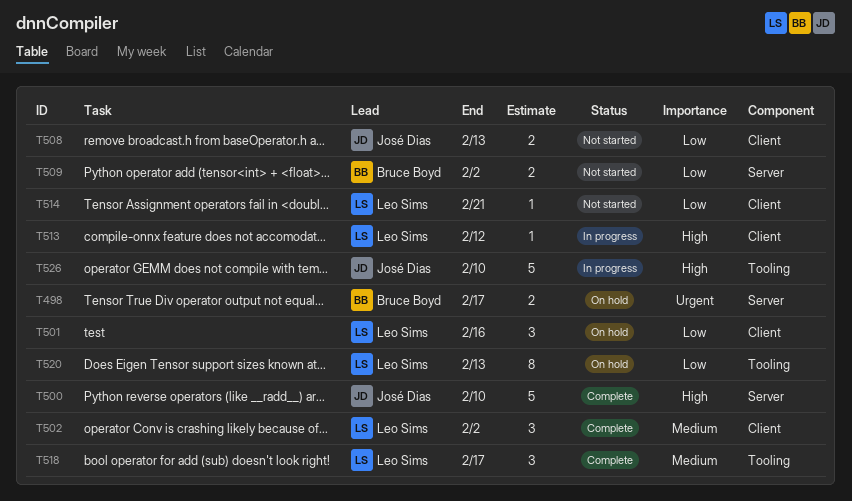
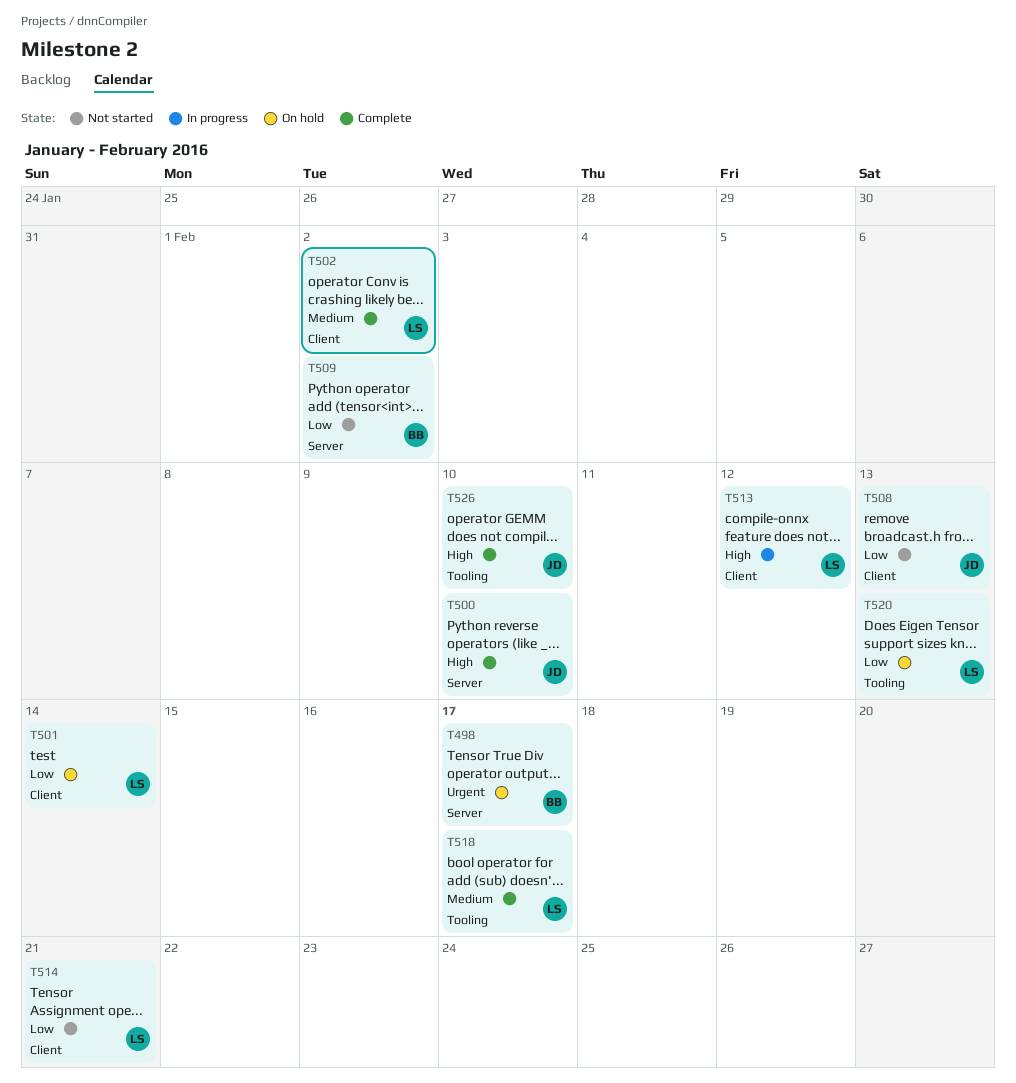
T501, due: Feb 16 -> Feb 14
T526, status: In progress -> Complete

